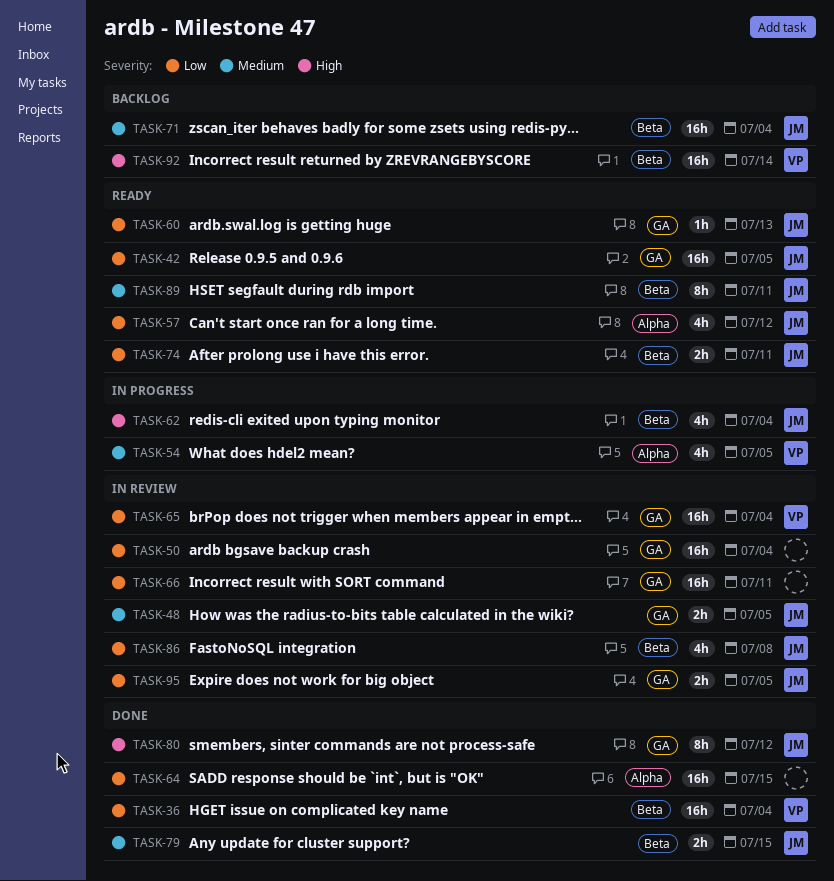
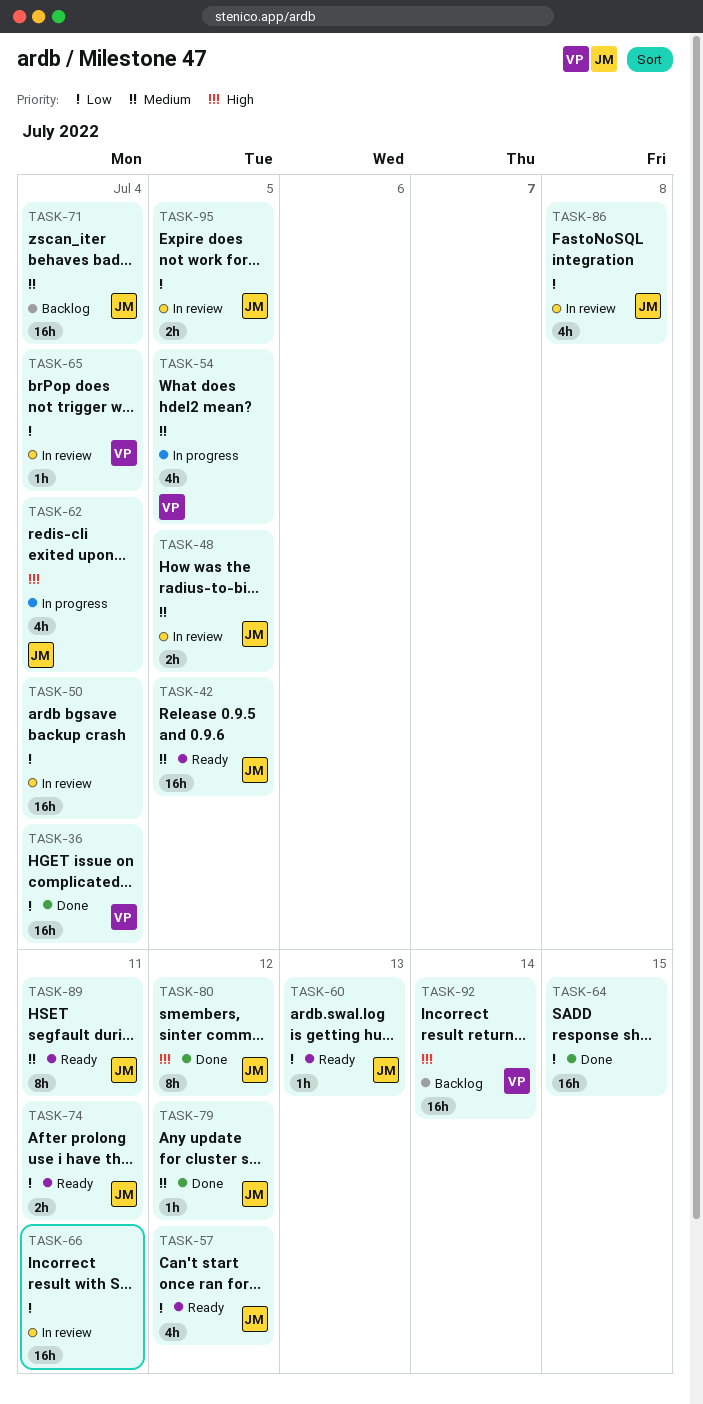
TASK-42, priority: Low -> Medium
TASK-65, estimate: 16h -> 1h
TASK-79, estimate: 2h -> 1h
TASK-79, due: Jul 15 -> Jul 12

